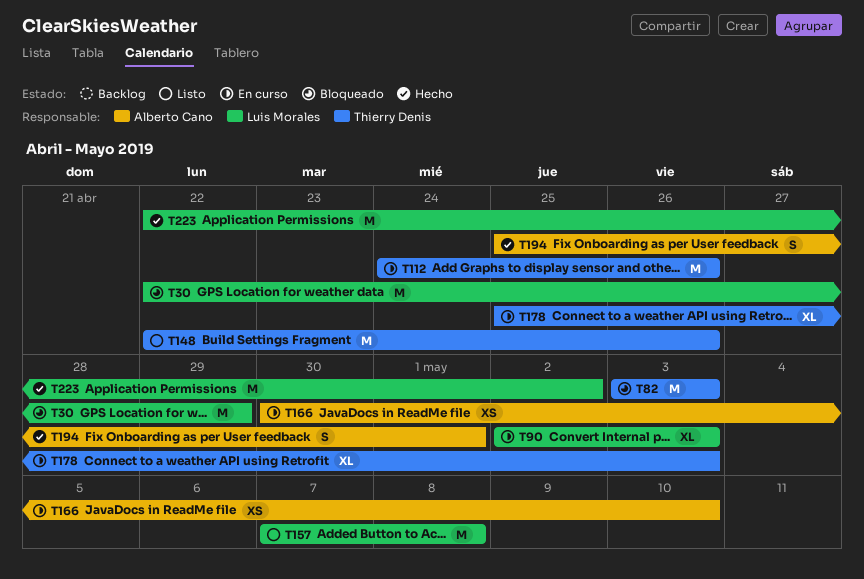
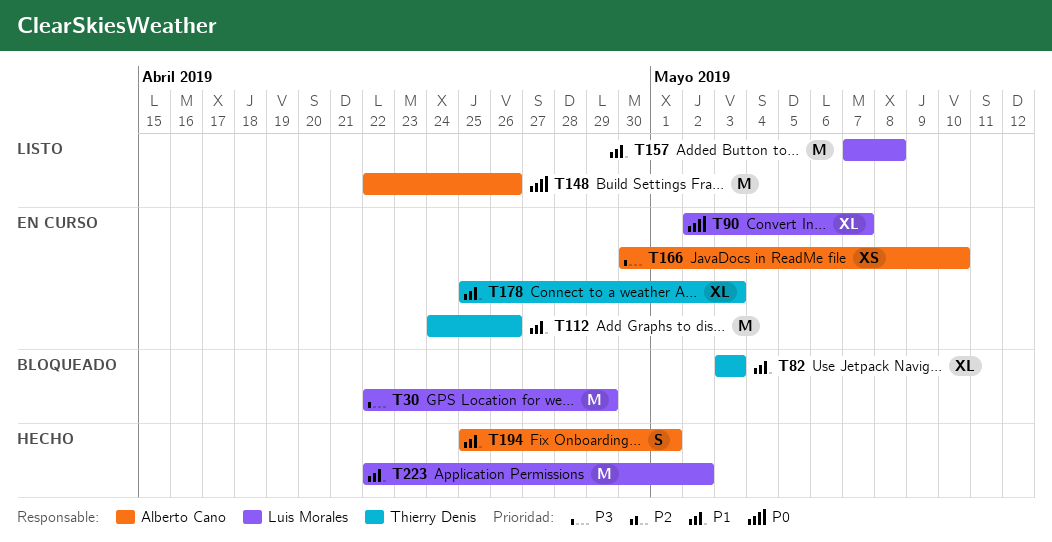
T82, estimate: M -> XL
T90, due: May 3 -> May 7
T148, owner: Thierry Denis -> Alberto Cano

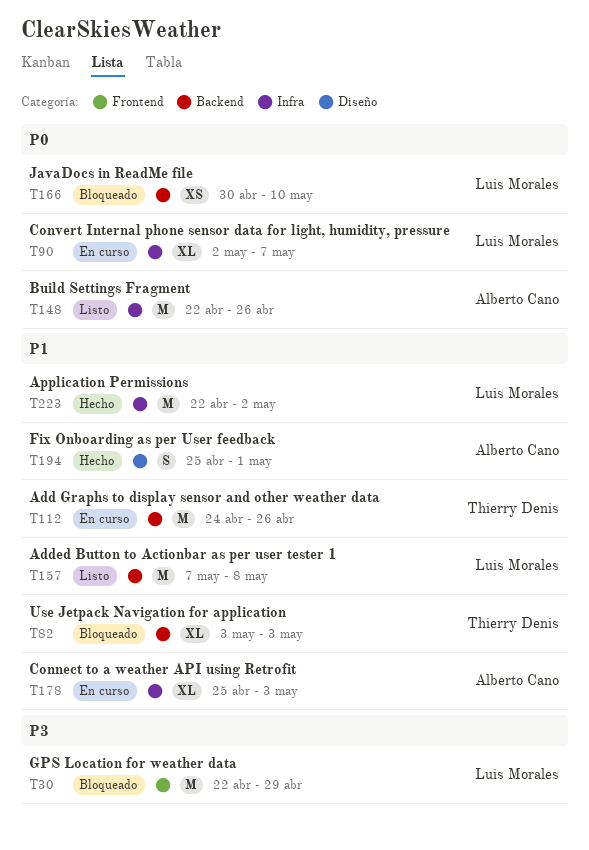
T166, status: En curso -> Bloqueado
T166, owner: Alberto Cano -> Luis Morales
T166, priority: P3 -> P0
T178, owner: Thierry Denis -> Alberto Cano

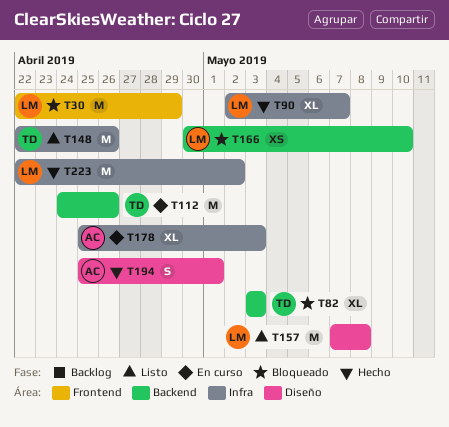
T90, status: En curso -> Hecho
T148, owner: Alberto Cano -> Thierry Denis
T157, label: Backend -> Diseño

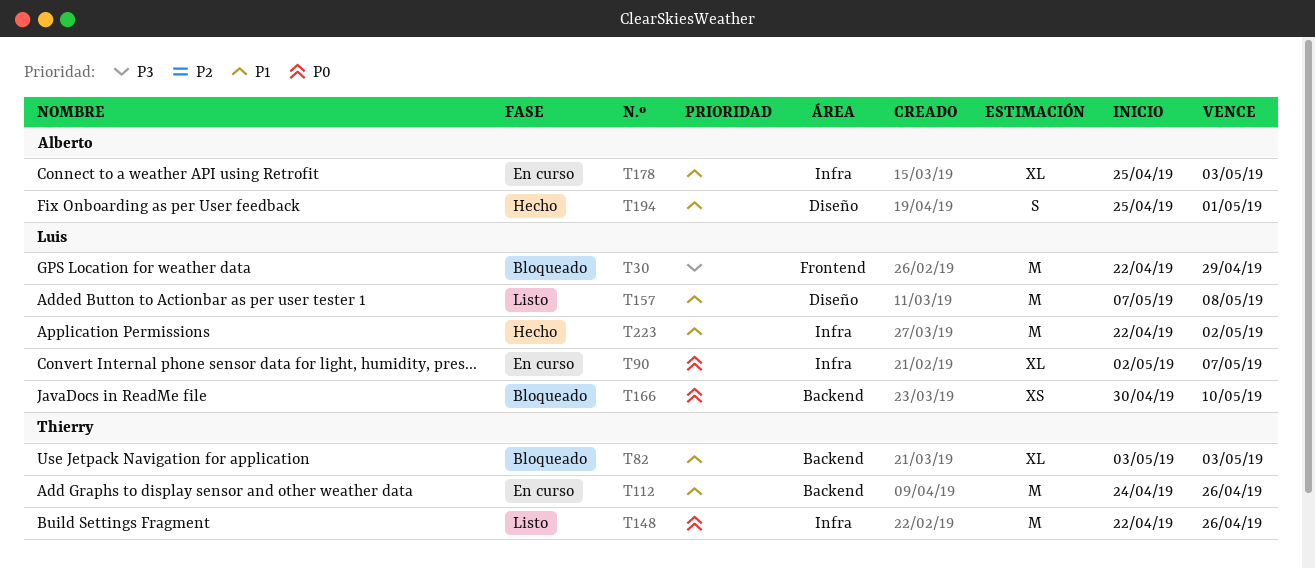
T90, status: Hecho -> En curso

